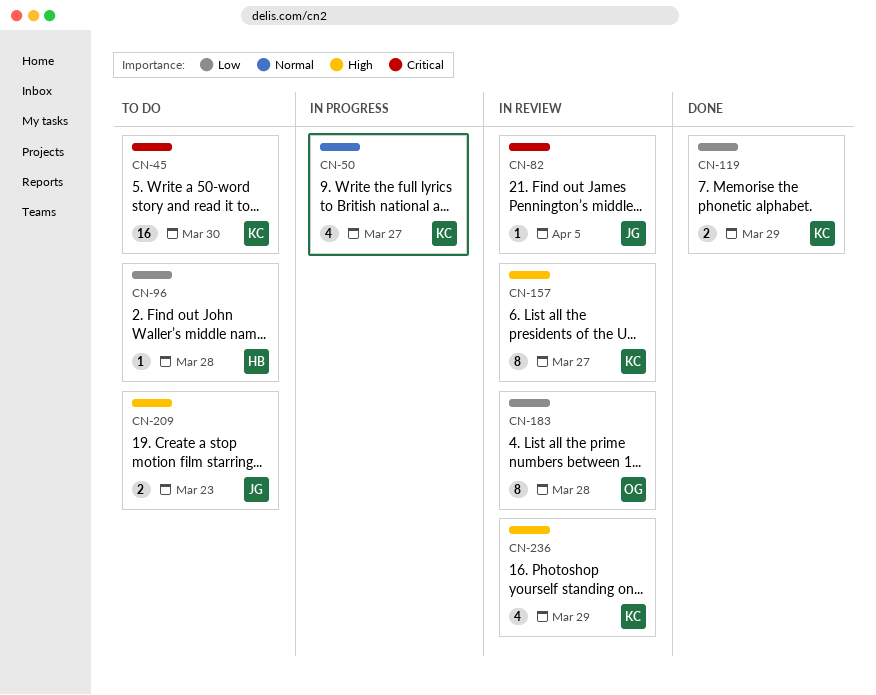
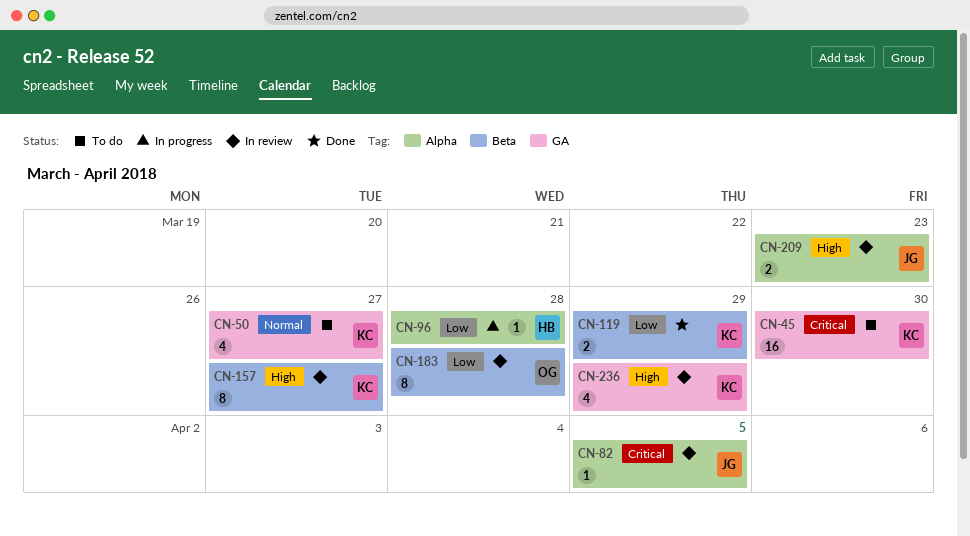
CN-50, status: In progress -> To do
CN-96, status: To do -> In progress
CN-209, status: To do -> In review

